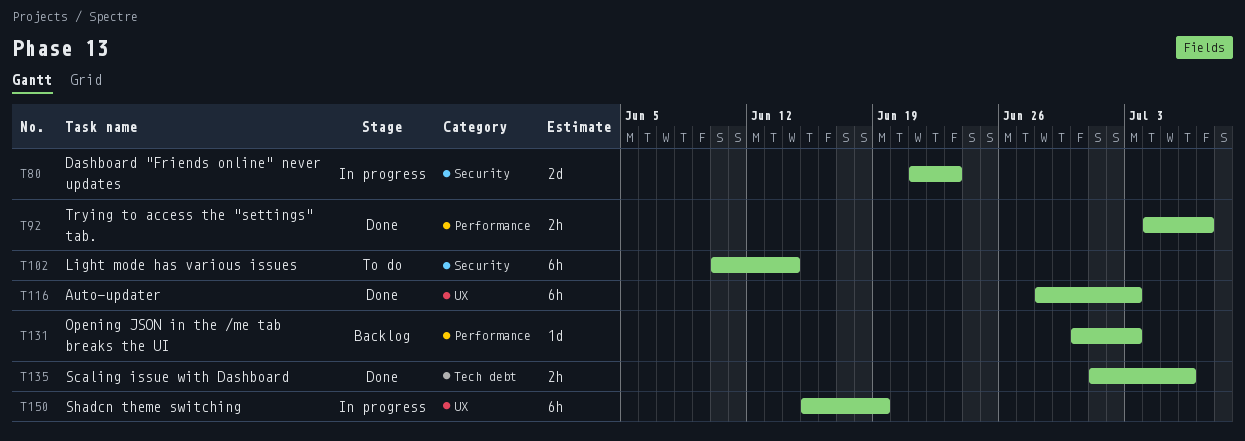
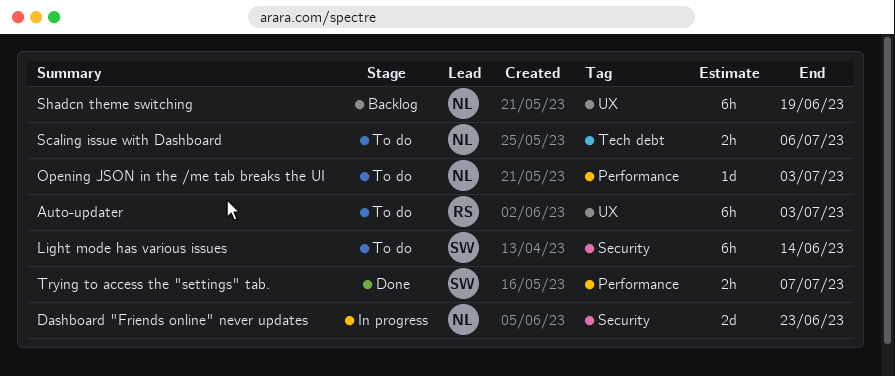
Auto-updater, status: Done -> To do
Opening JSON in the /me tab breaks the UI, status: Backlog -> To do
Scaling issue with Dashboard, status: Done -> To do
Shadcn theme switching, status: In progress -> Backlog

